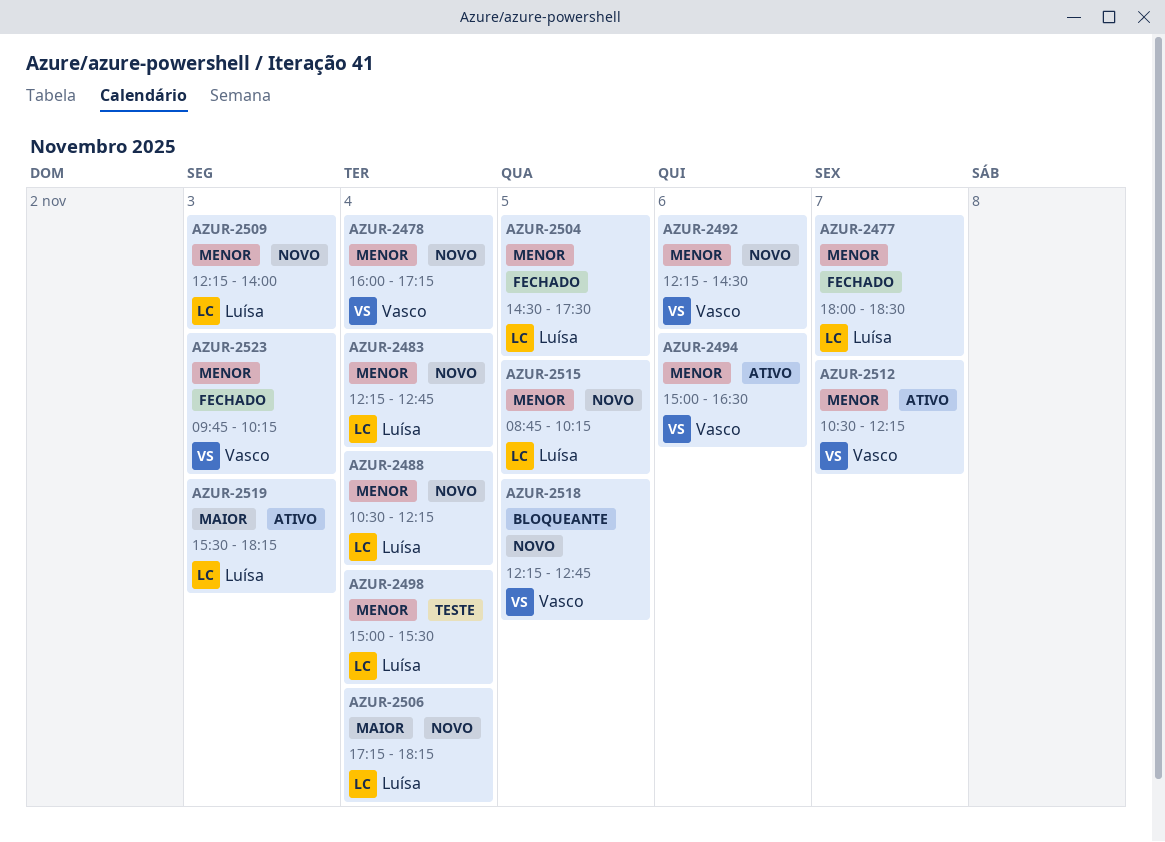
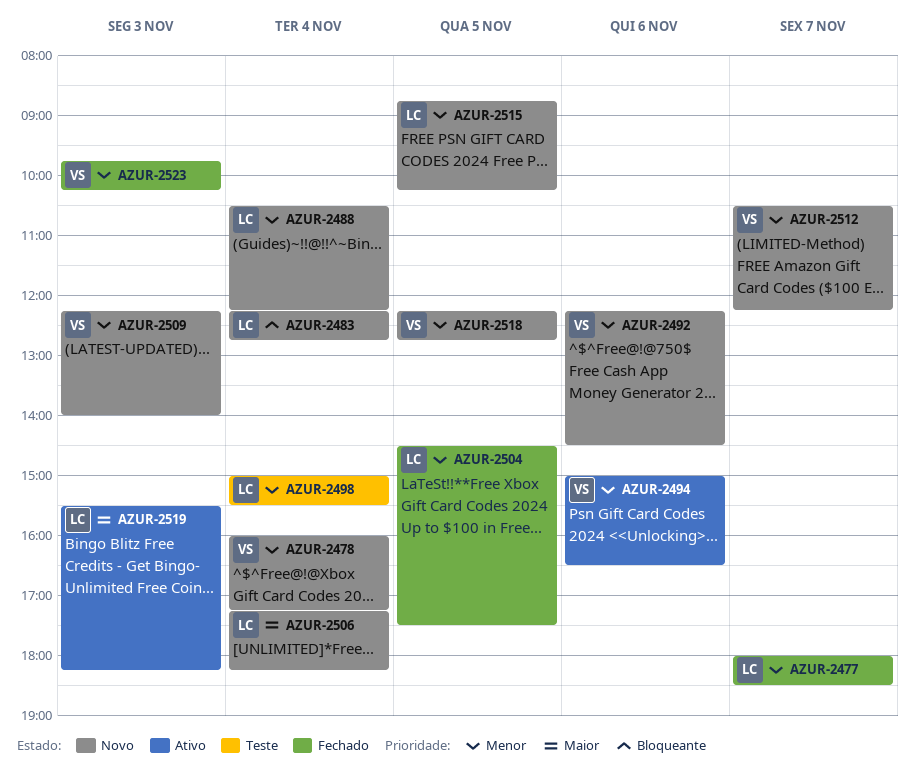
AZUR-2483, priority: Menor -> Bloqueante
AZUR-2509, owner: Luísa -> Vasco
AZUR-2512, status: Ativo -> Novo
AZUR-2518, priority: Bloqueante -> Menor

